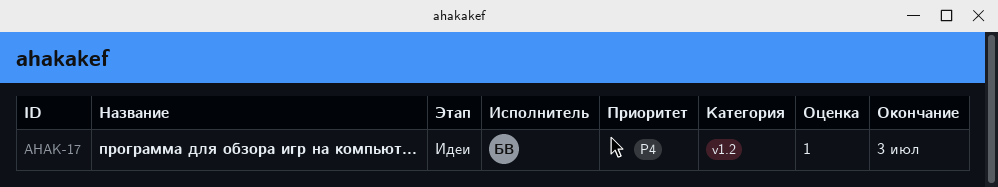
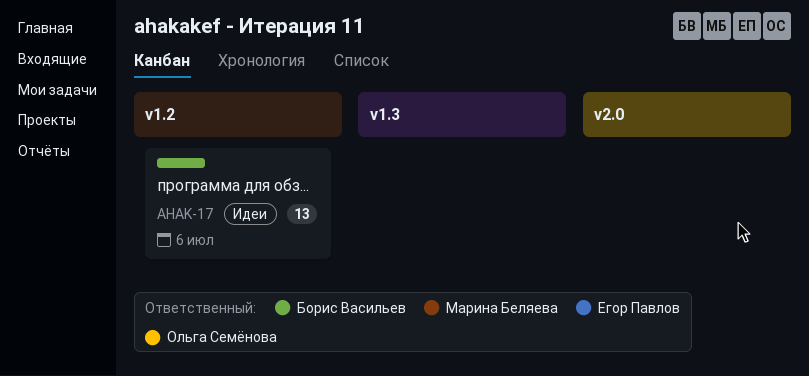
AHAK-17, estimate: 1 -> 13
AHAK-17, due: Jul 3 -> Jul 6

